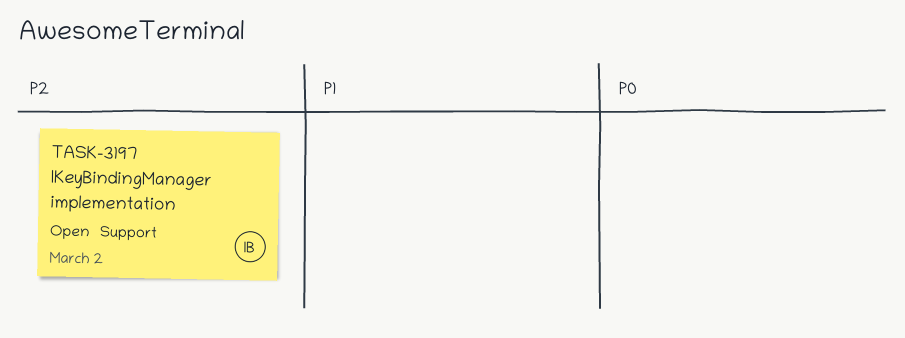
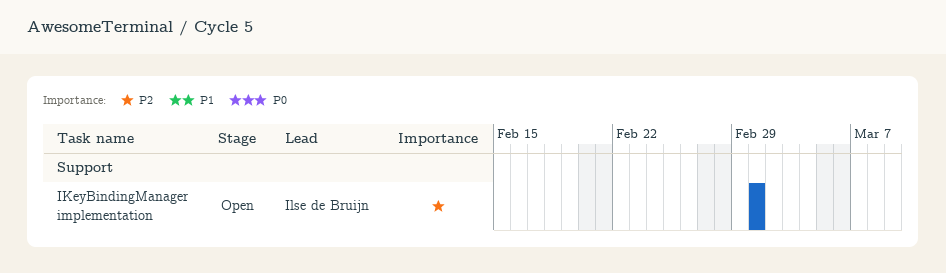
IKeyBindingManager implementation, due: Mar 2 -> Mar 1

